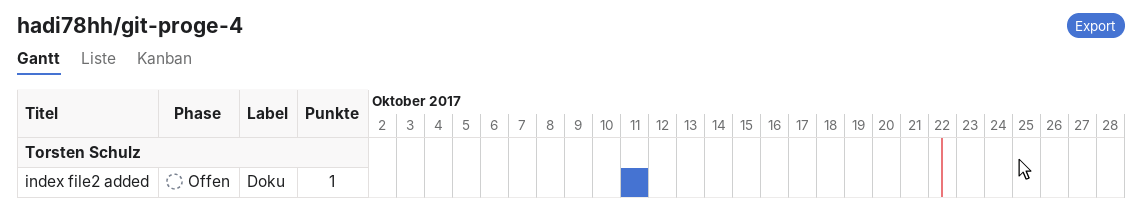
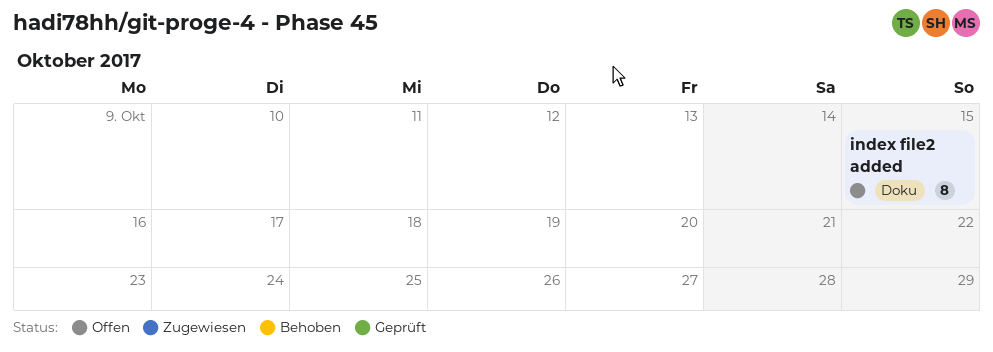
index file2 added, estimate: 1 -> 8
index file2 added, due: Oct 11 -> Oct 15

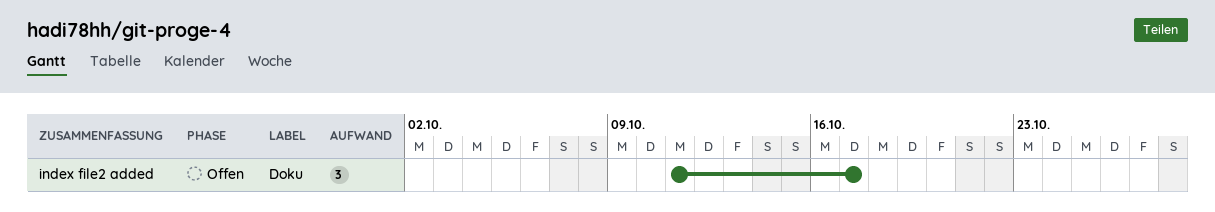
index file2 added, estimate: 8 -> 3
index file2 added, due: Oct 15 -> Oct 17

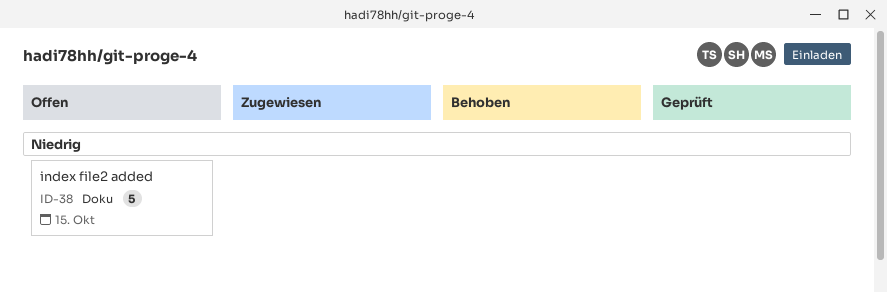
index file2 added, estimate: 3 -> 5
index file2 added, due: Oct 17 -> Oct 15

